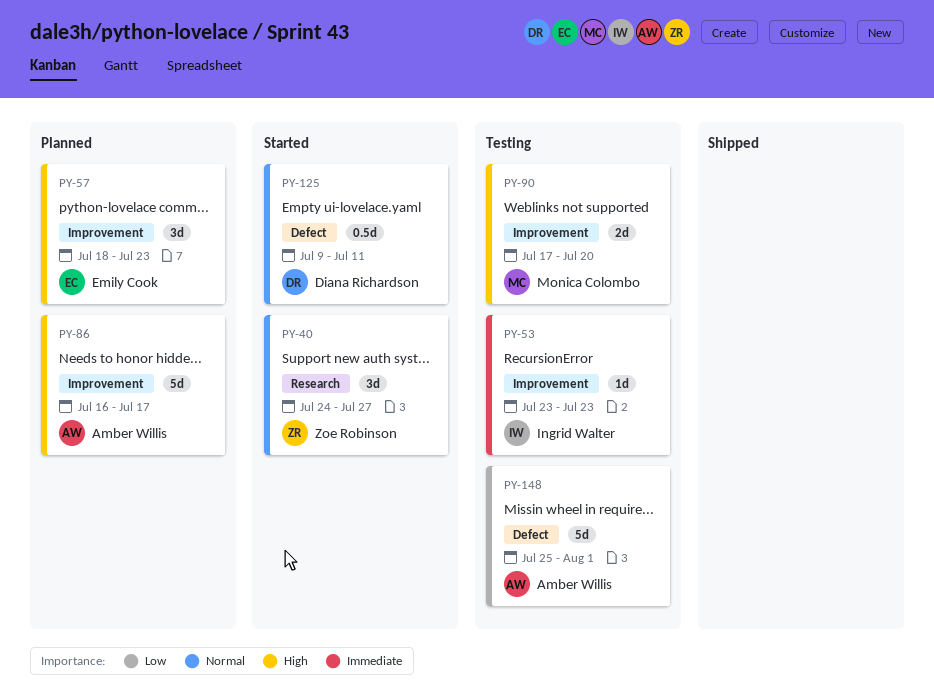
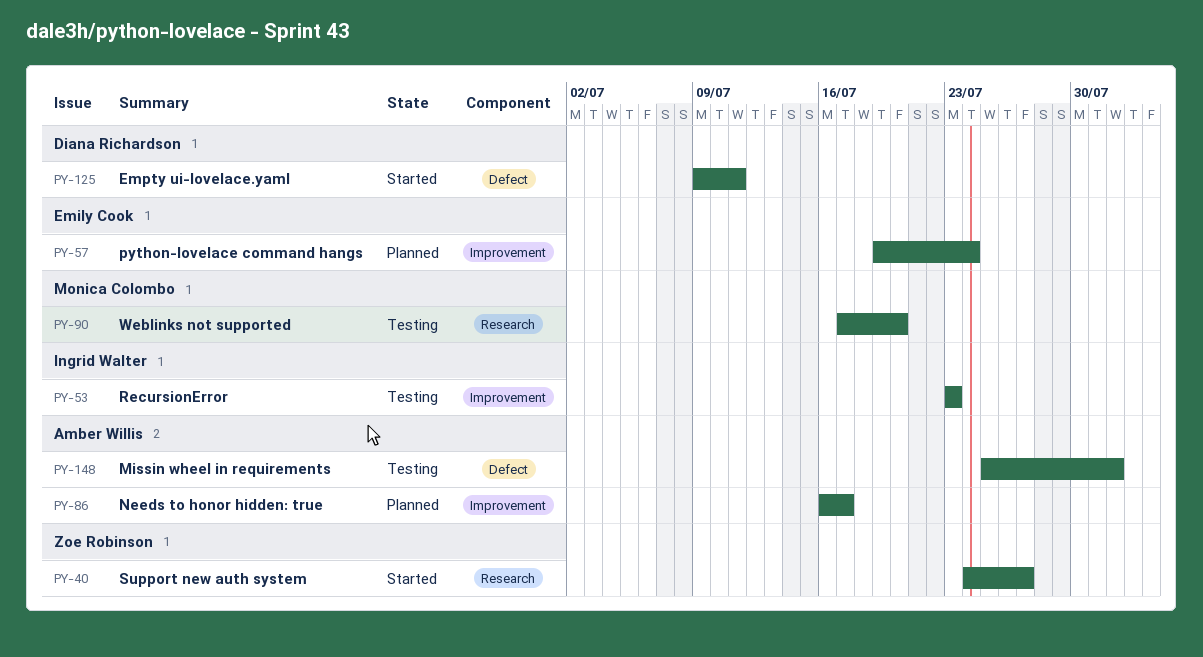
PY-57, start: Jul 18 -> Jul 19
PY-57, due: Jul 23 -> Jul 24
PY-90, label: Improvement -> Research

